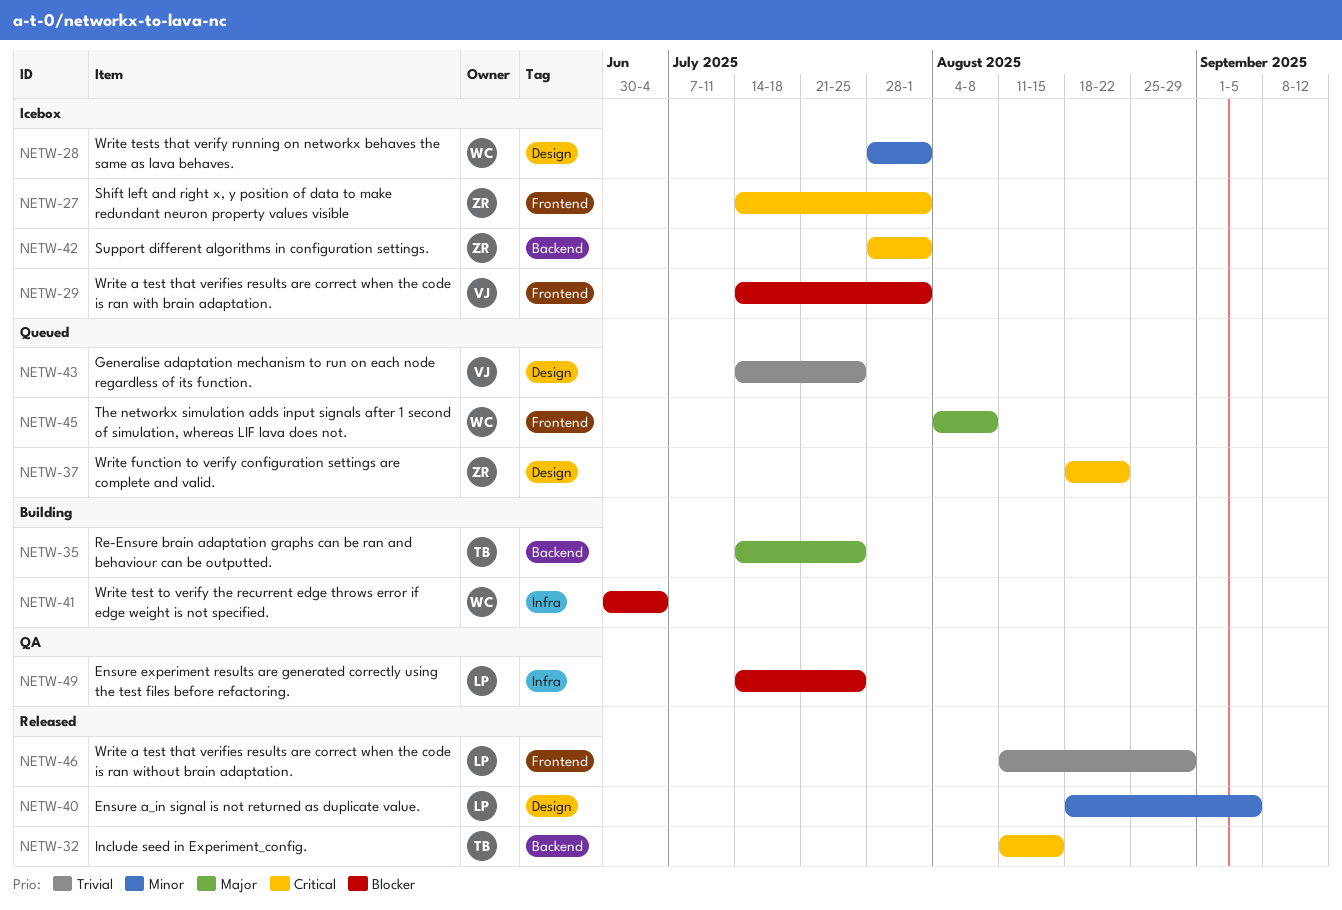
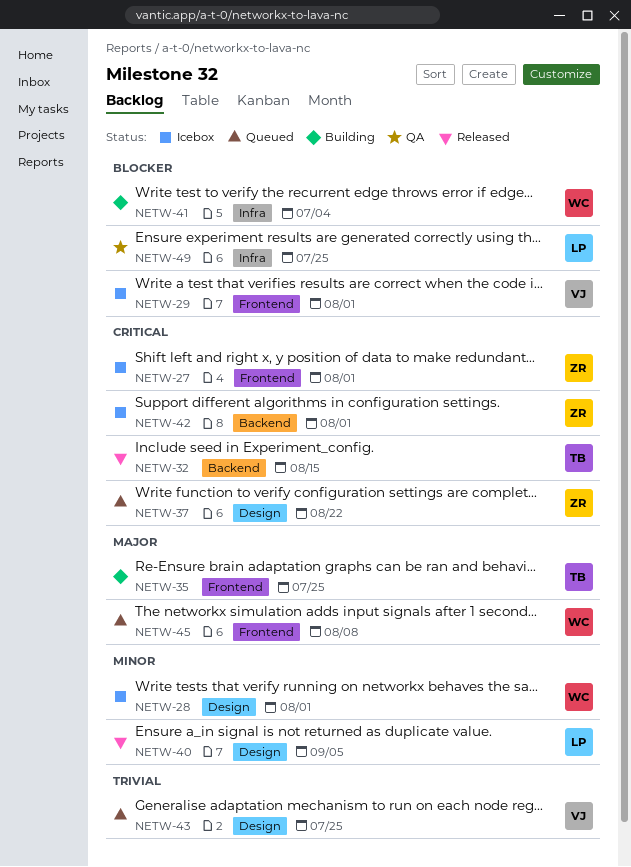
NETW-35, label: Backend -> Frontend
NETW-46: present -> none

